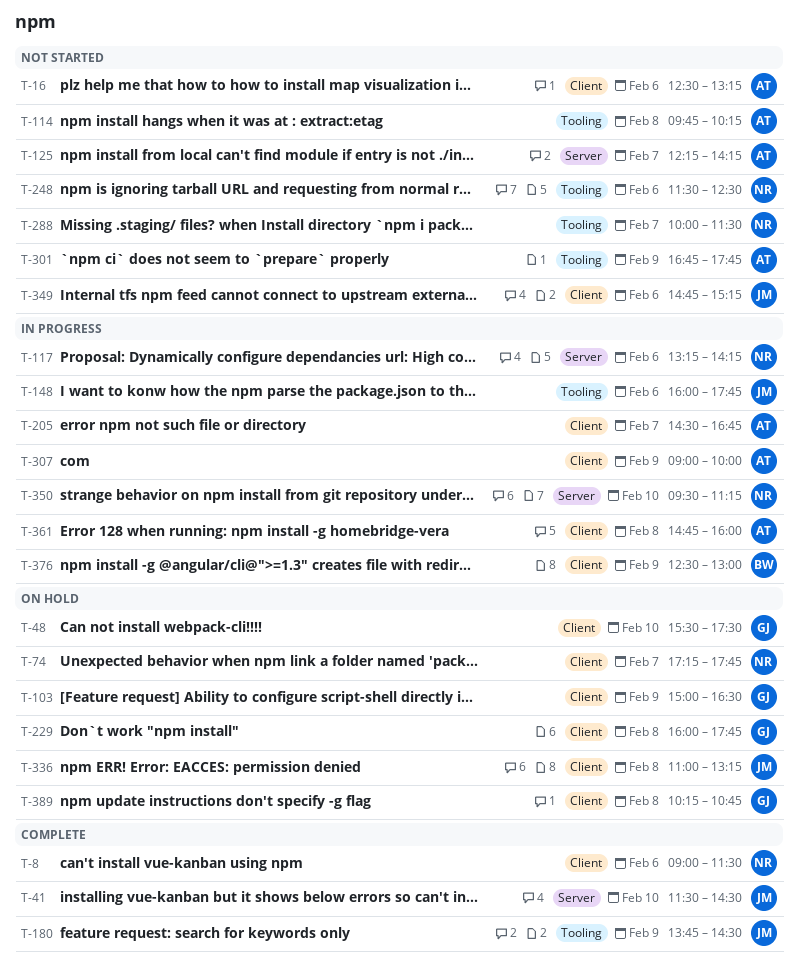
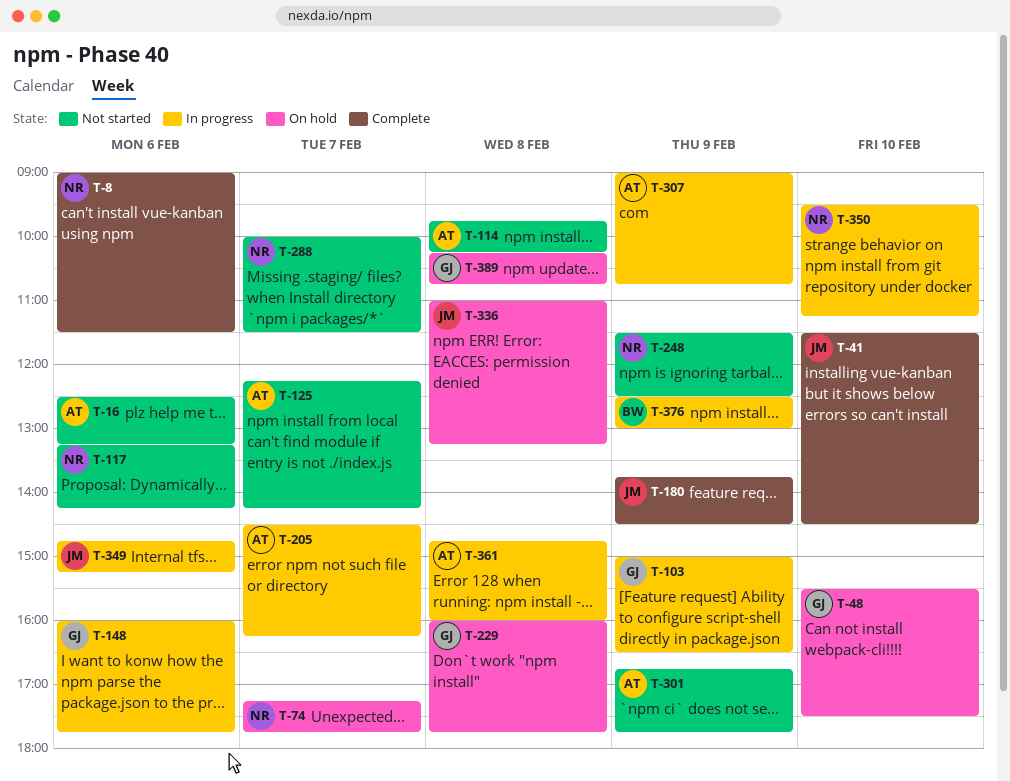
T-103, status: On hold -> In progress
T-117, status: In progress -> Not started
T-148, owner: JM -> GJ
T-205, ends: 16:45 -> 16:15
T-248, day: Feb 6 -> Feb 9
T-307, ends: 10:00 -> 10:45
T-349, status: Not started -> In progress

